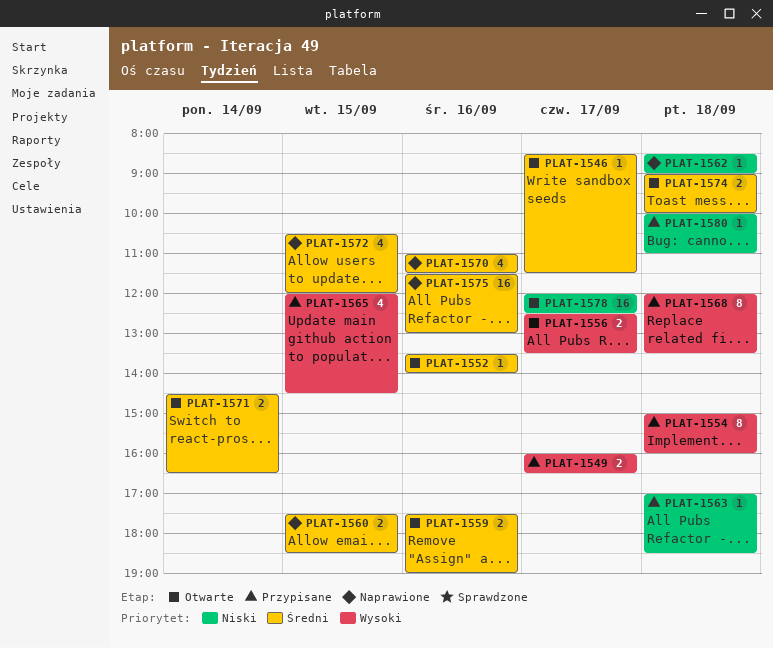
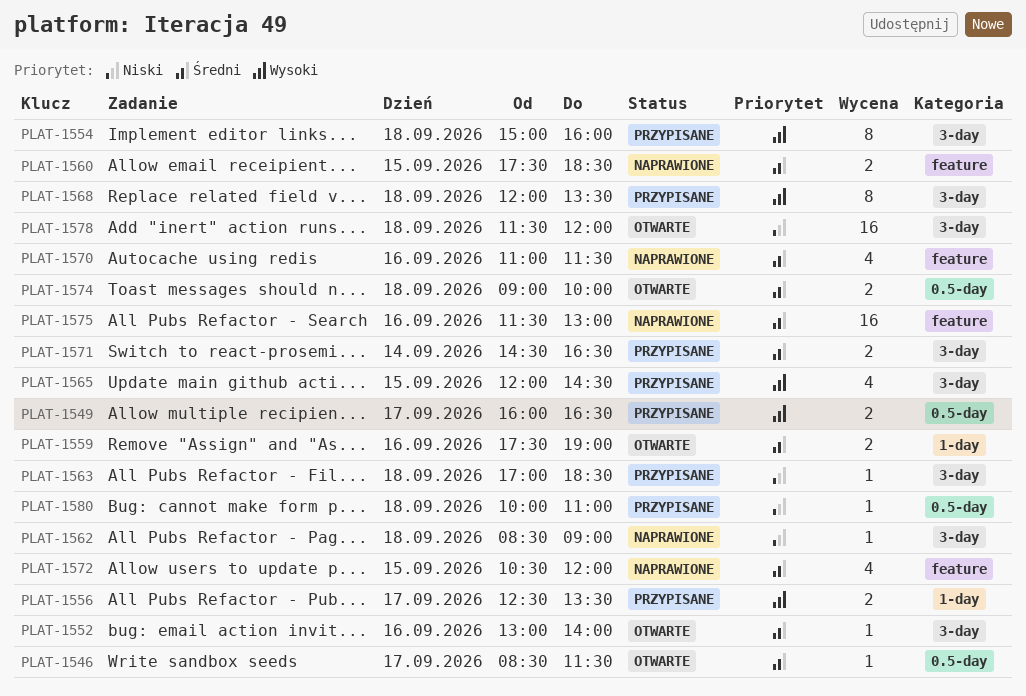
PLAT-1552, begins: 13:30 -> 13:00
PLAT-1556, status: Otwarte -> Przypisane
PLAT-1571, status: Otwarte -> Przypisane
PLAT-1578, day: Sep 17 -> Sep 18
PLAT-1578, begins: 12:00 -> 11:30
PLAT-1578, ends: 12:30 -> 12:00

